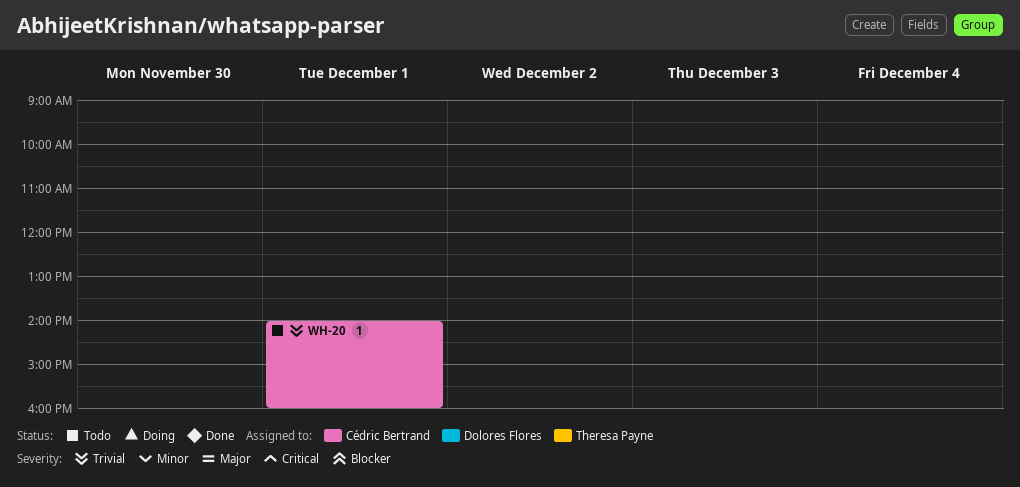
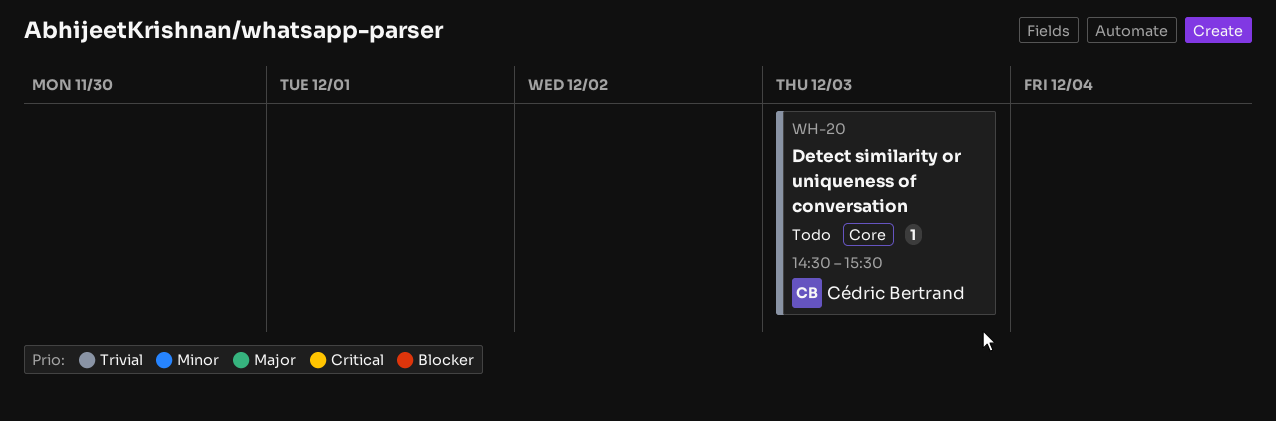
WH-20, day: Dec 1 -> Dec 3
WH-20, begins: 14:00 -> 14:30
WH-20, ends: 16:00 -> 15:30

